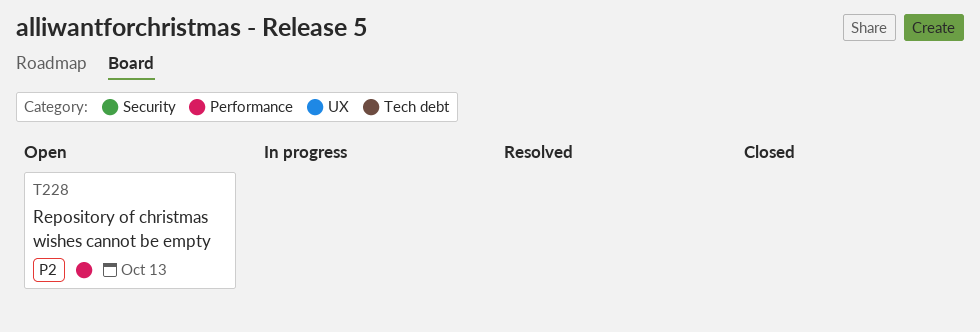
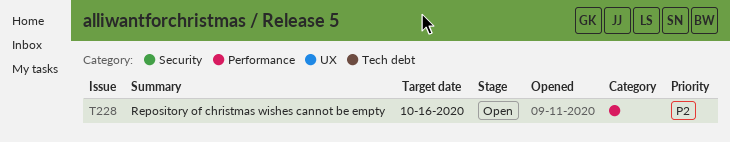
T228, due: Oct 13 -> Oct 16

